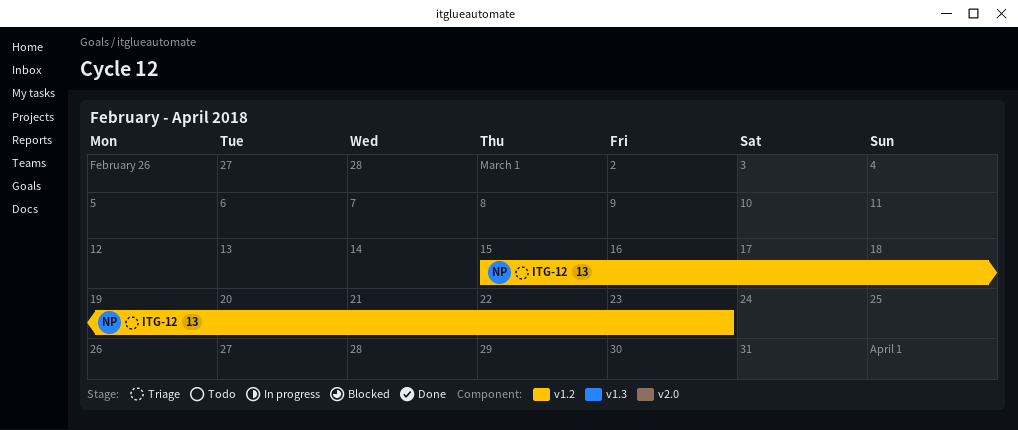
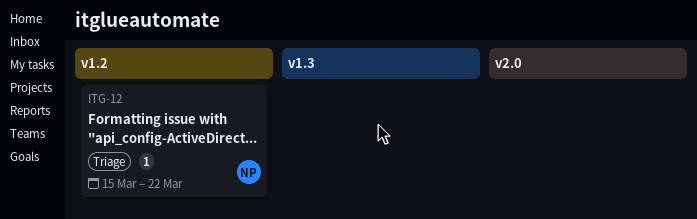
ITG-12, estimate: 13 -> 1
ITG-12, due: Mar 23 -> Mar 22

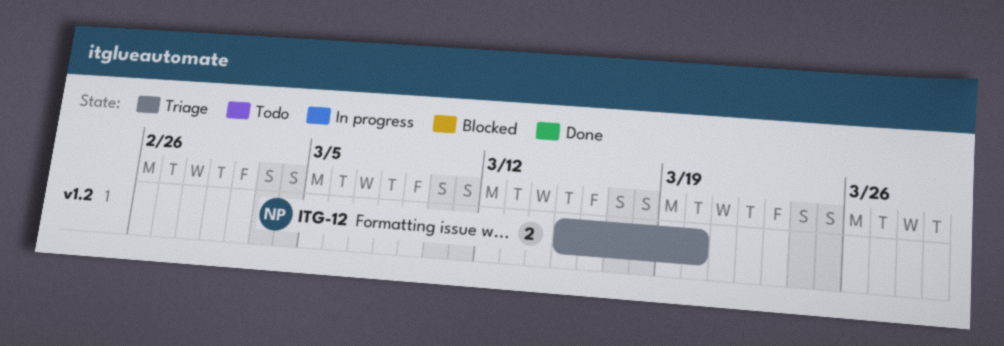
ITG-12, estimate: 1 -> 2
ITG-12, due: Mar 22 -> Mar 20

